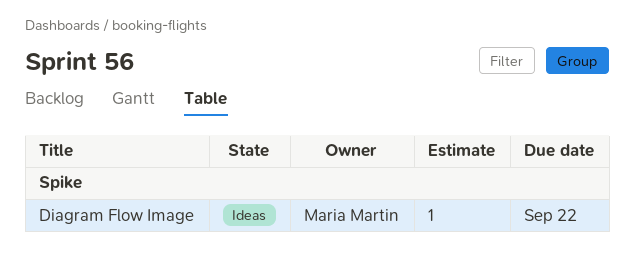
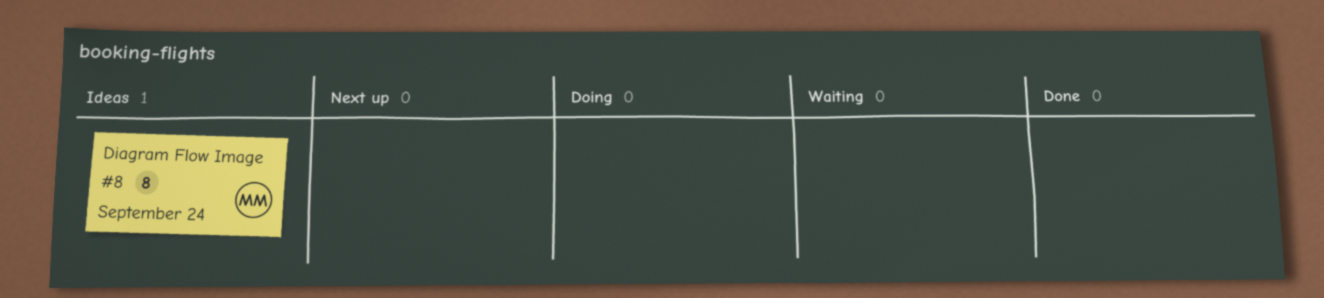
Diagram Flow Image, estimate: 1 -> 8
Diagram Flow Image, due: Sep 22 -> Sep 24

